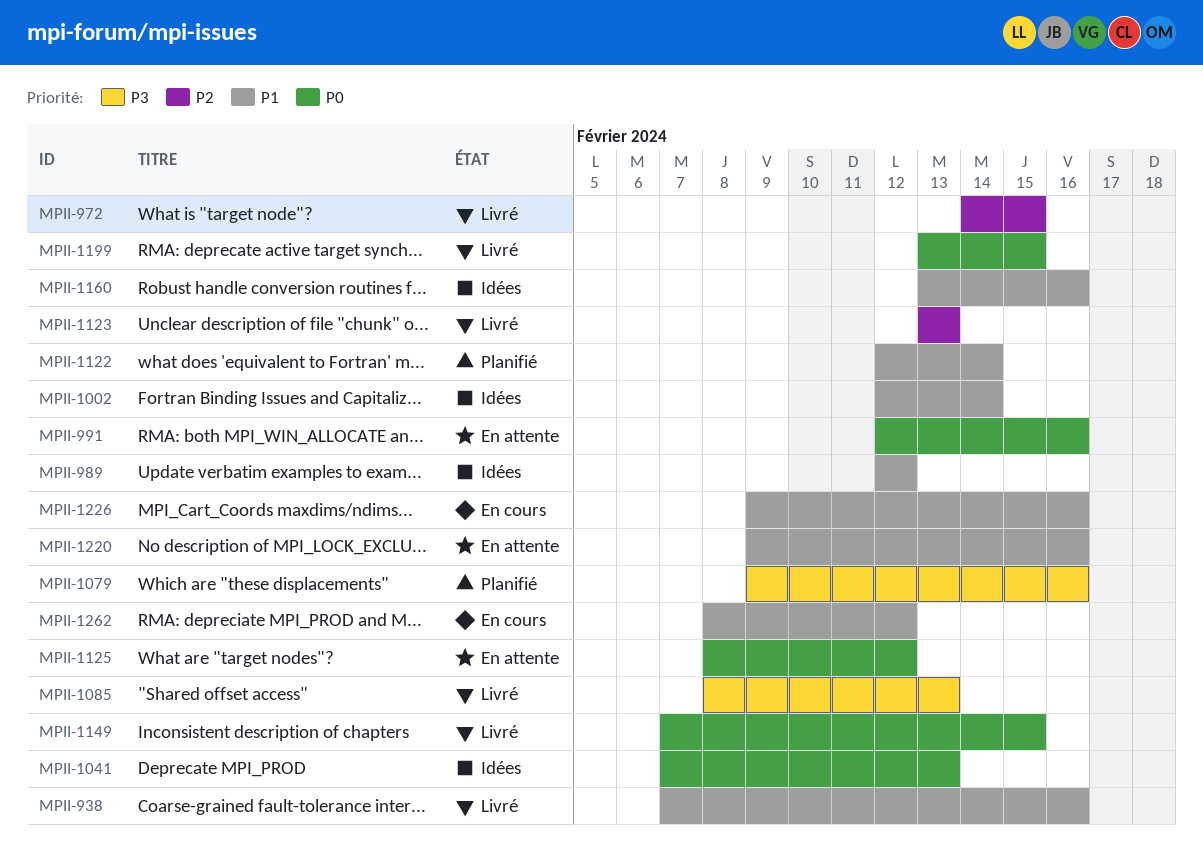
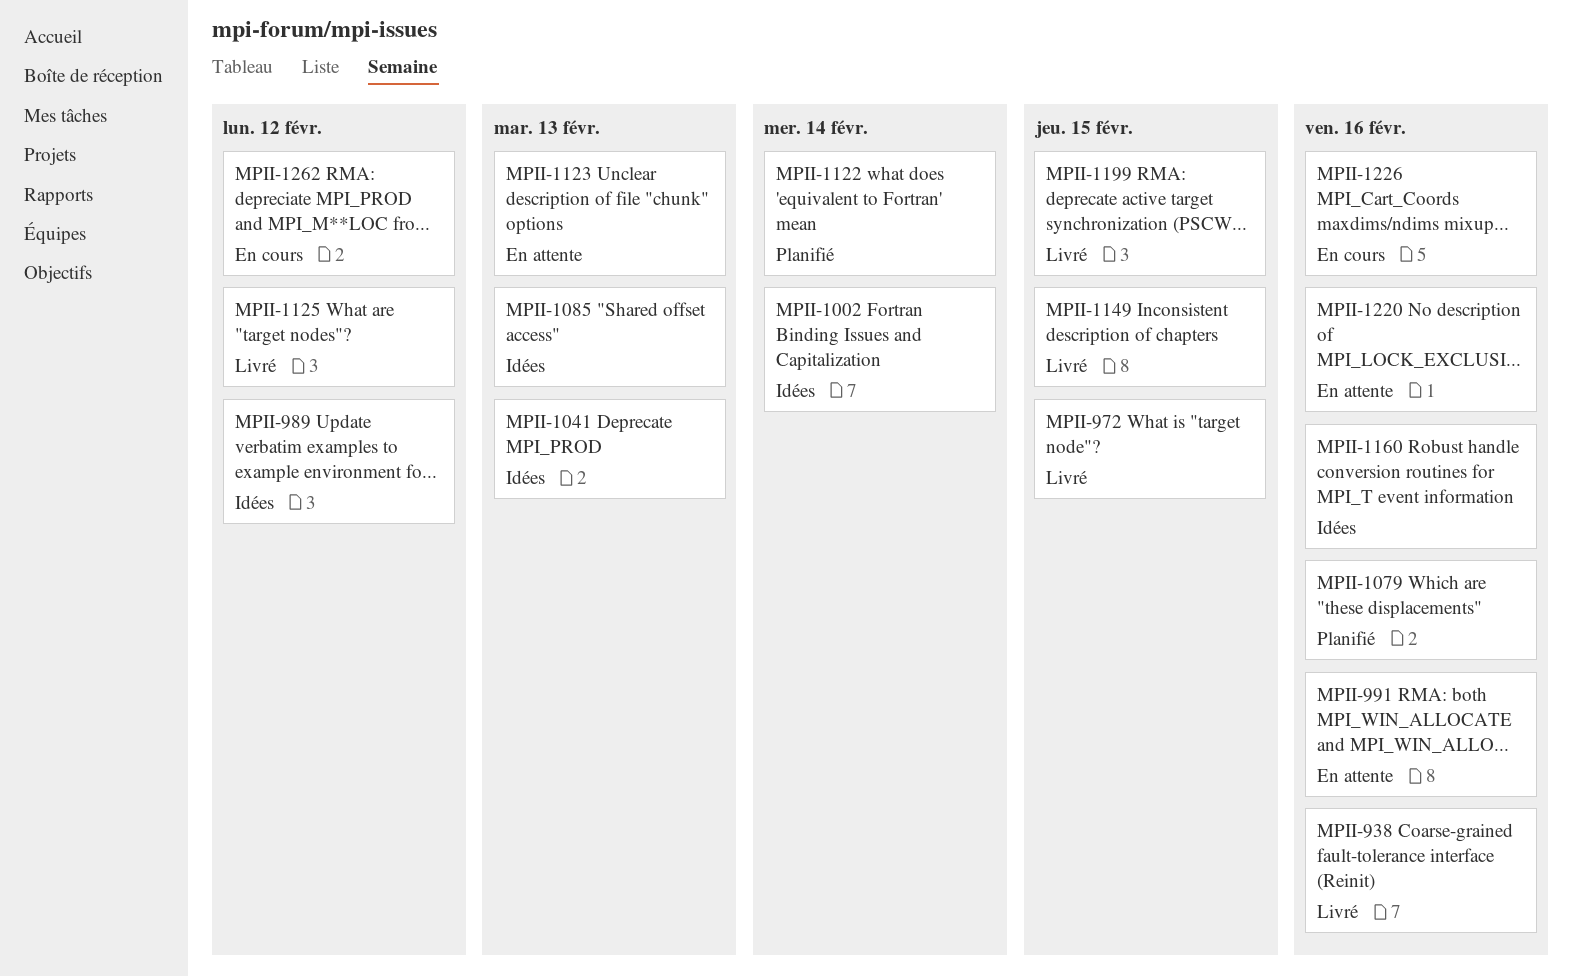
MPII-1085, status: Livré -> Idées
MPII-1123, status: Livré -> En attente
MPII-1125, status: En attente -> Livré

